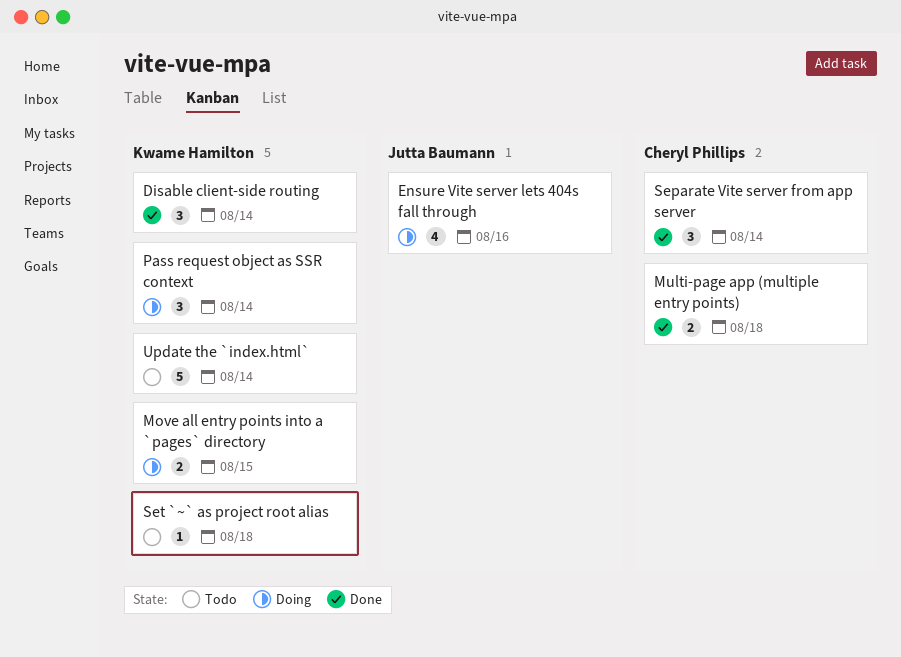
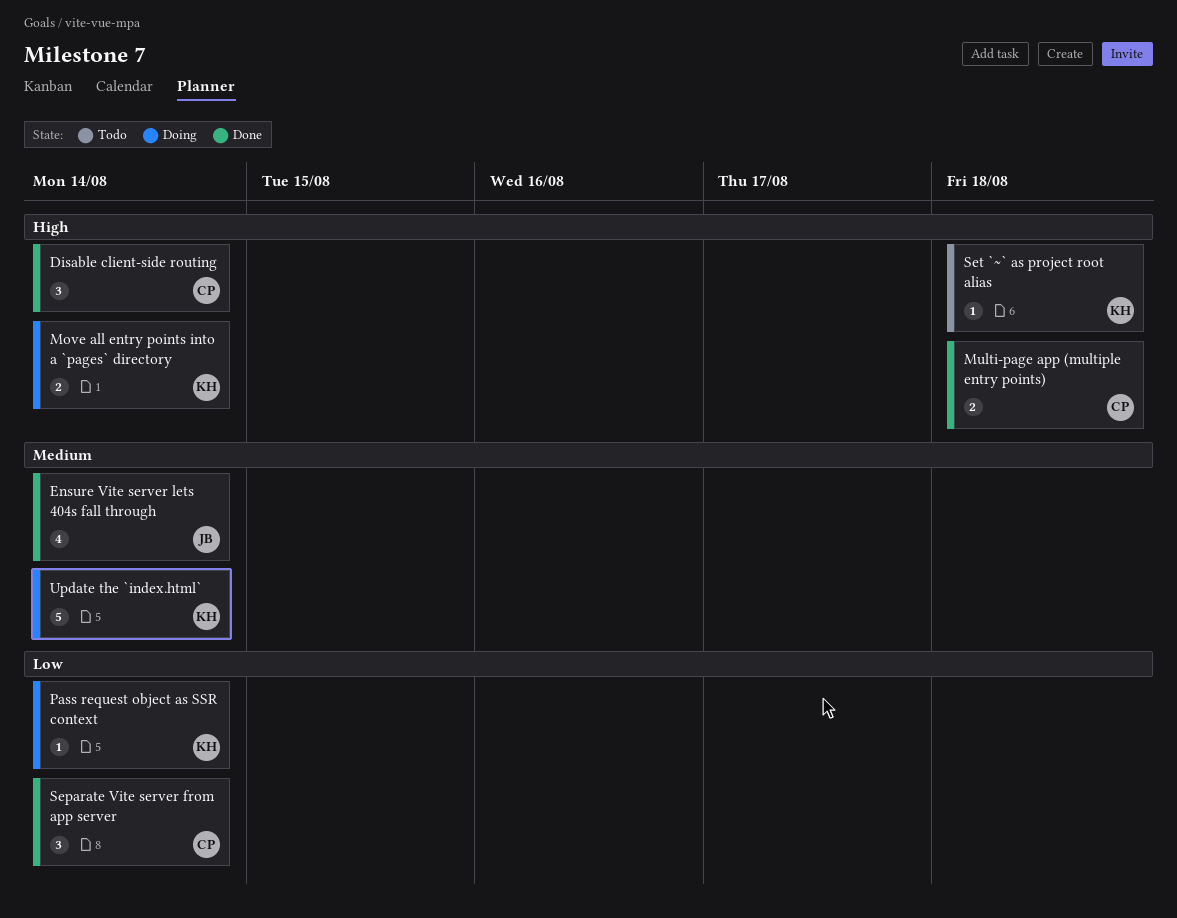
Disable client-side routing, owner: Kwame Hamilton -> Cheryl Phillips
Ensure Vite server lets 404s fall through, status: Doing -> Done
Ensure Vite server lets 404s fall through, due: Aug 16 -> Aug 14
Move all entry points into a `pages` directory, due: Aug 15 -> Aug 14
Pass request object as SSR context, estimate: 3 -> 1
Update the `index.html`, status: Todo -> Doing

